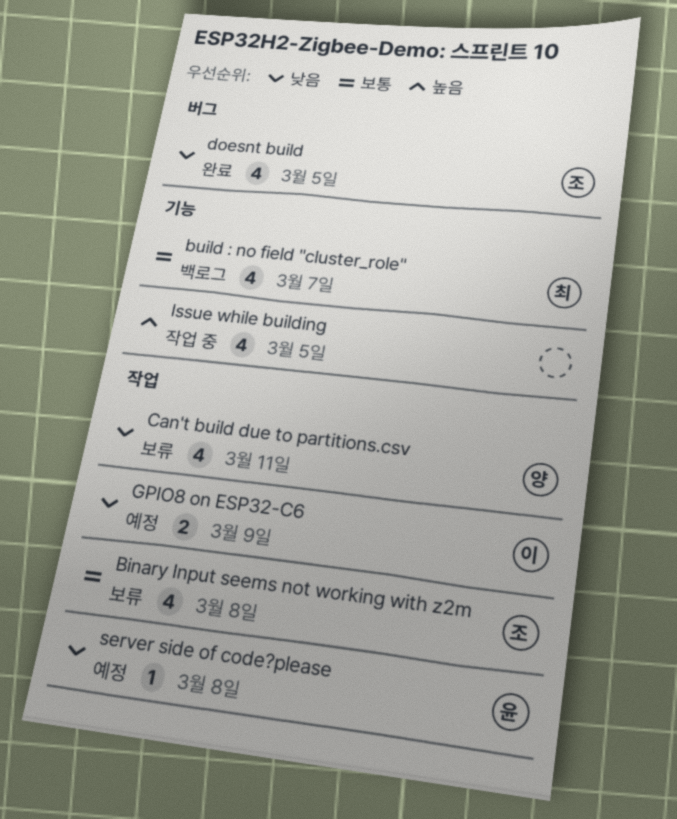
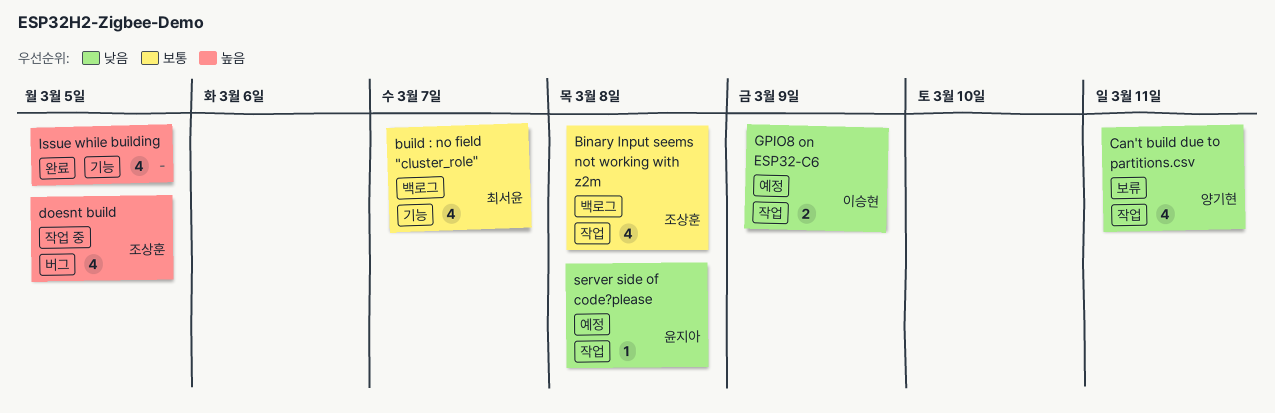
Binary Input seems not working with z2m, status: 보류 -> 백로그
doesnt build, status: 완료 -> 작업 중
doesnt build, priority: 낮음 -> 높음
Issue while building, status: 작업 중 -> 완료

